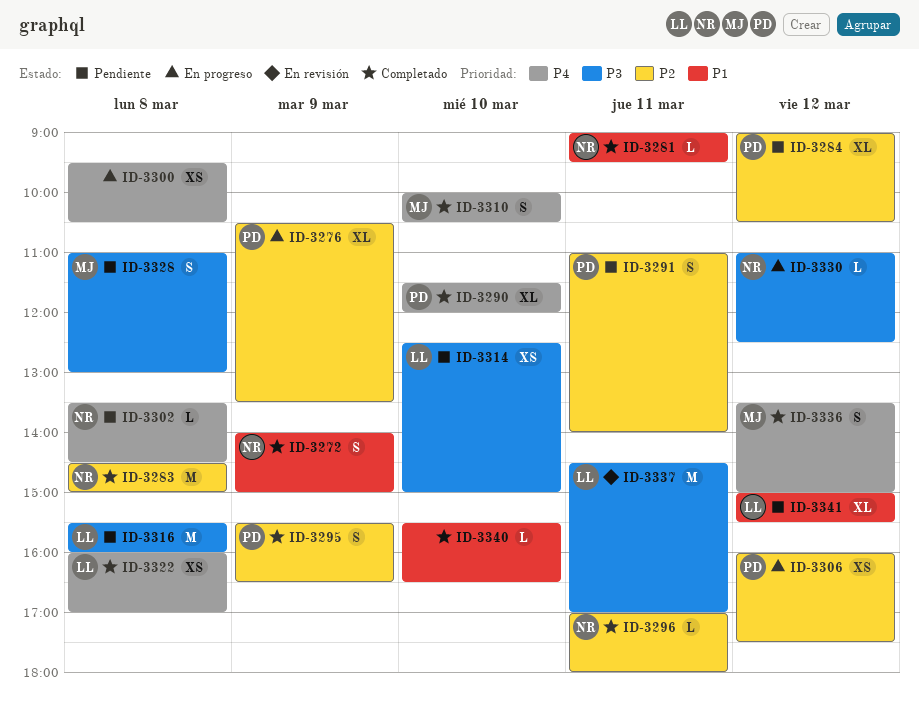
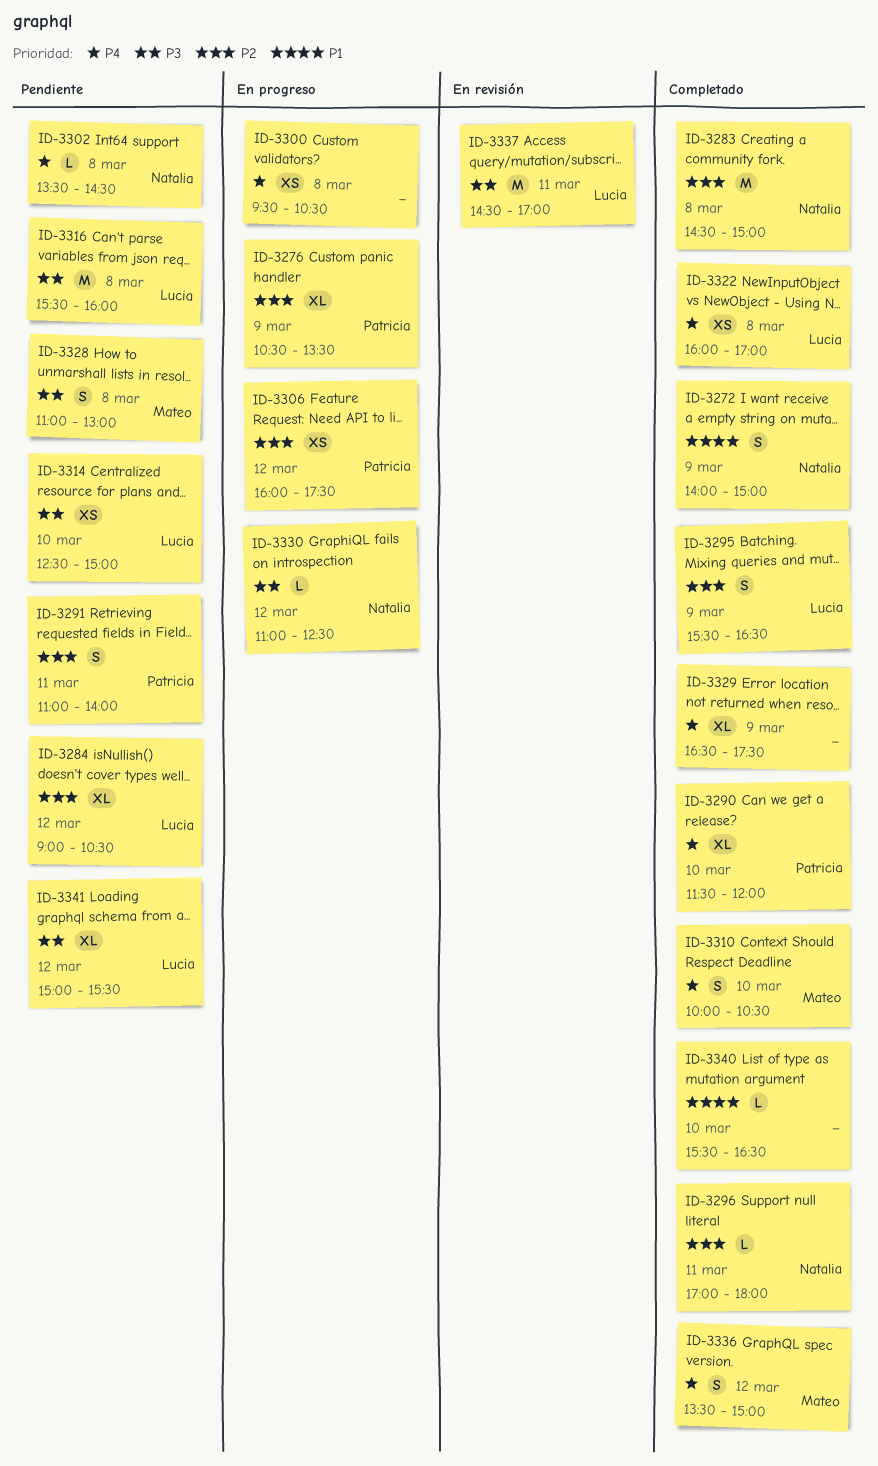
ID-3281: present -> none
ID-3284, owner: Patricia -> Lucia
ID-3295, owner: Patricia -> Lucia
ID-3329: none -> present
ID-3341, priority: P1 -> P3

